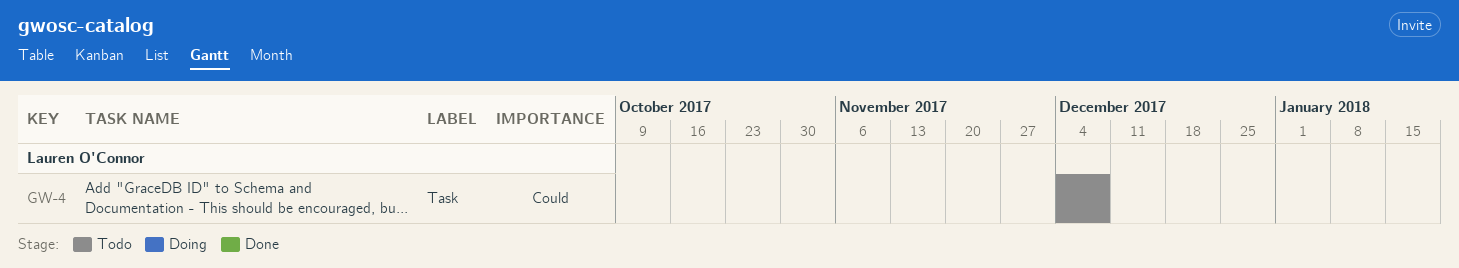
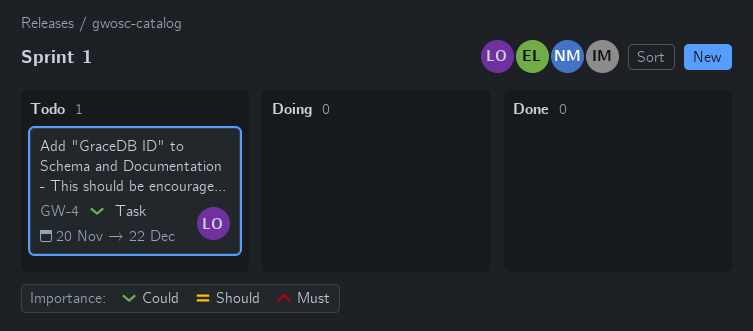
GW-4, start: Dec 4 -> Nov 20
GW-4, due: Dec 8 -> Dec 22

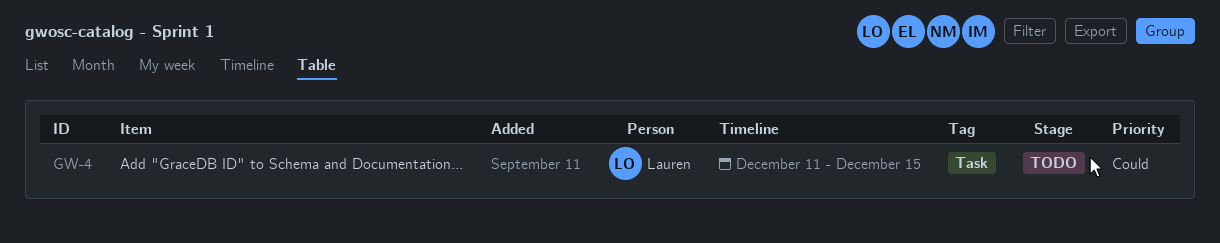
GW-4, start: Nov 20 -> Dec 11
GW-4, due: Dec 22 -> Dec 15

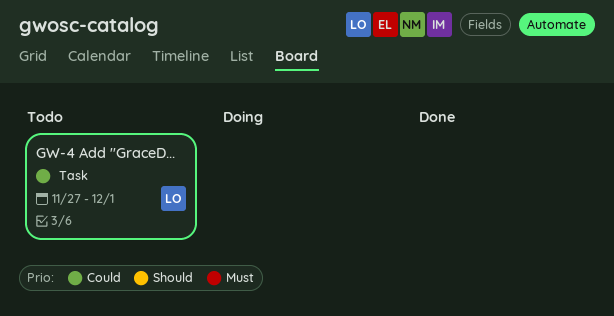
GW-4, start: Dec 11 -> Nov 27
GW-4, due: Dec 15 -> Dec 1

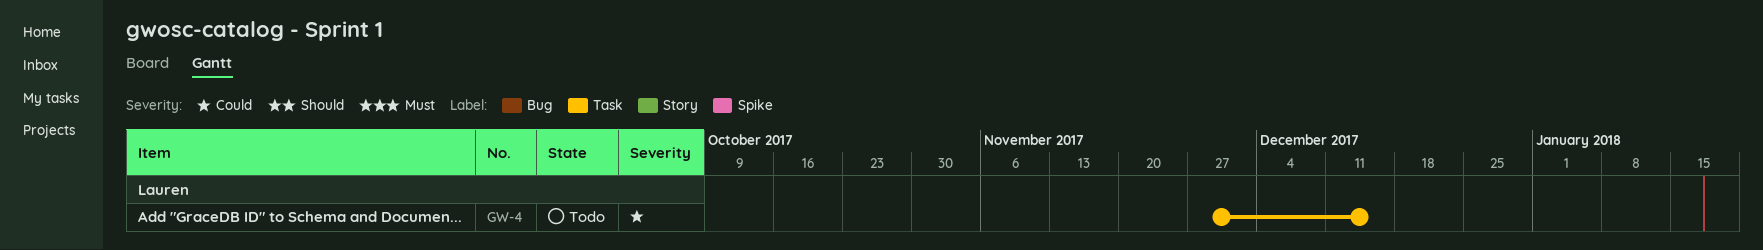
GW-4, due: Dec 1 -> Dec 15

